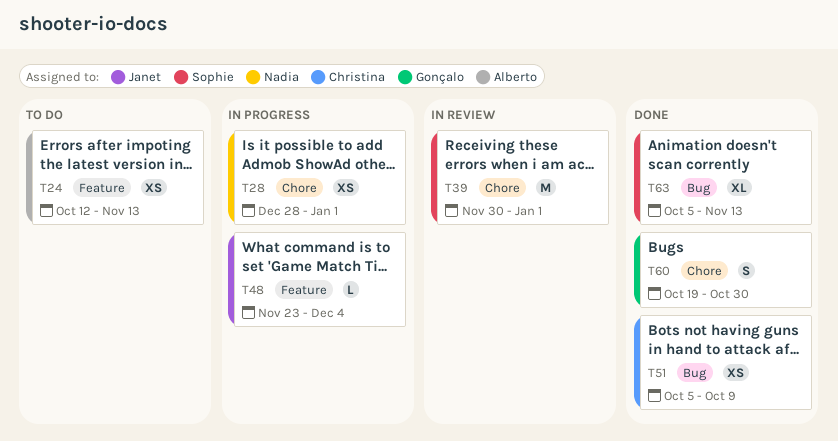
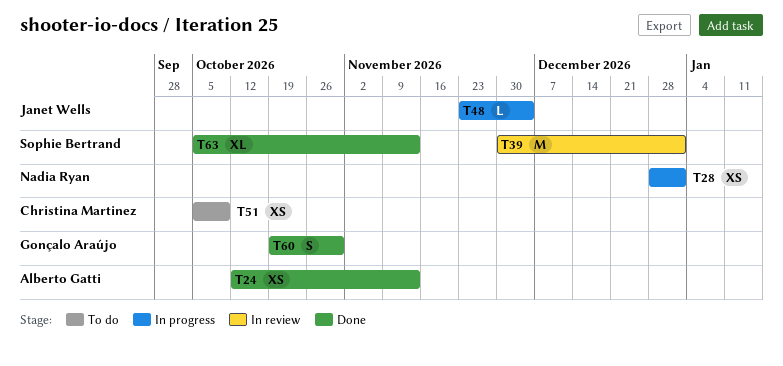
T24, status: To do -> Done
T51, status: Done -> To do

